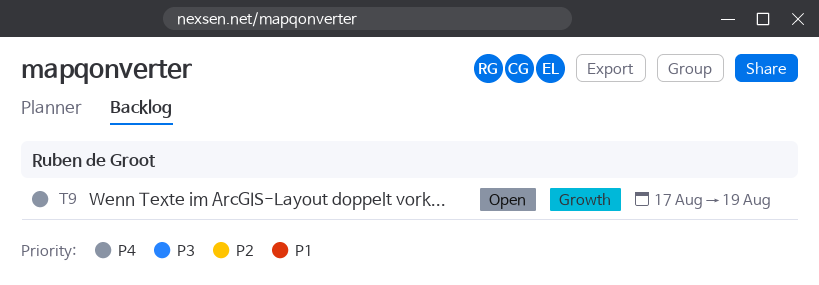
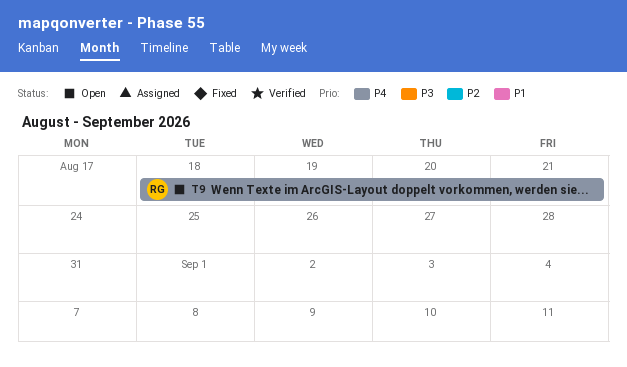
T9, start: Aug 17 -> Aug 18
T9, due: Aug 19 -> Aug 21

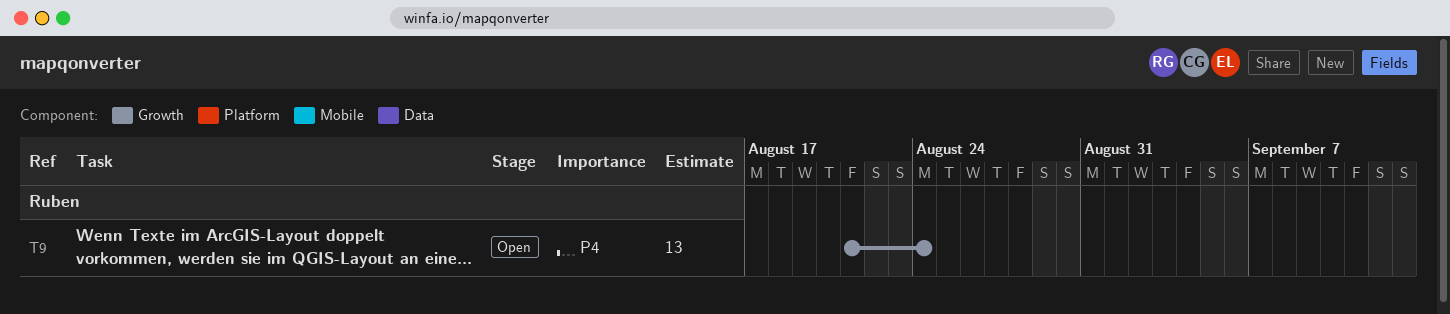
T9, start: Aug 18 -> Aug 21
T9, due: Aug 21 -> Aug 24

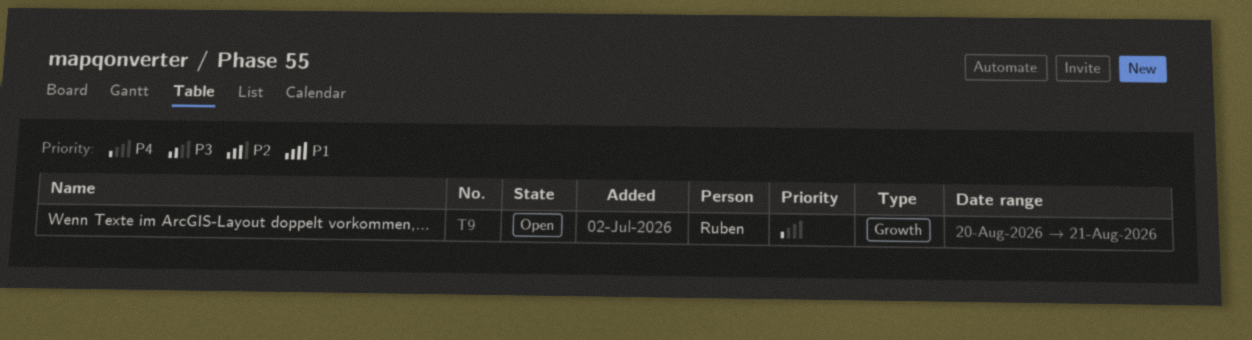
T9, start: Aug 21 -> Aug 20
T9, due: Aug 24 -> Aug 21

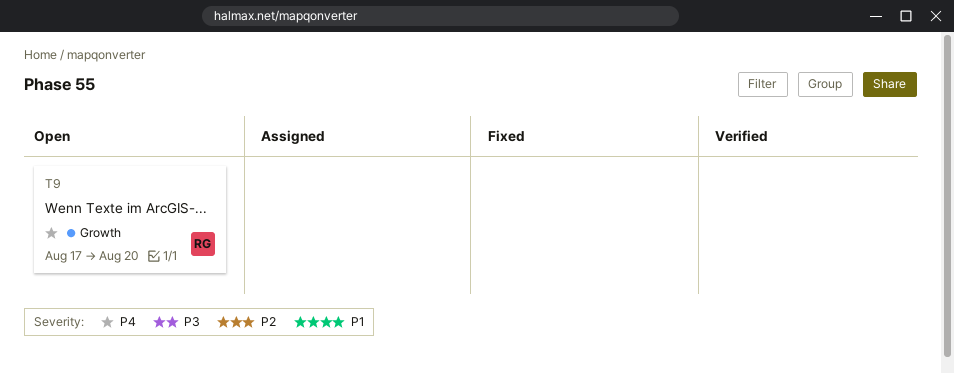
T9, start: Aug 20 -> Aug 17
T9, due: Aug 21 -> Aug 20

